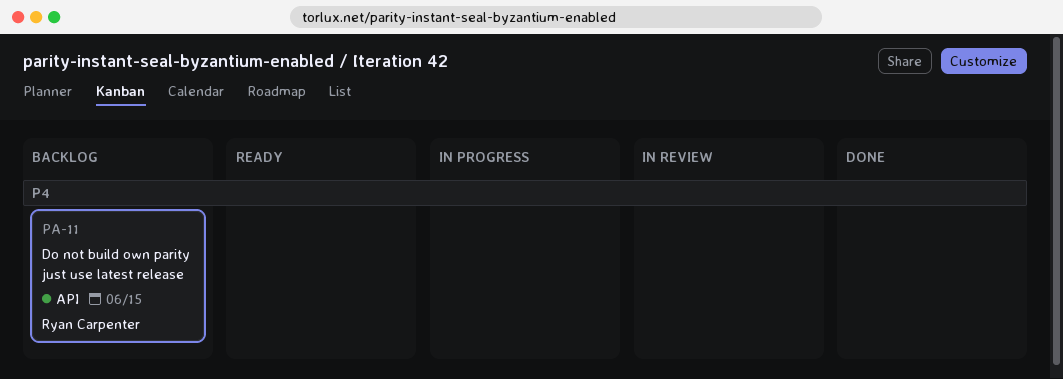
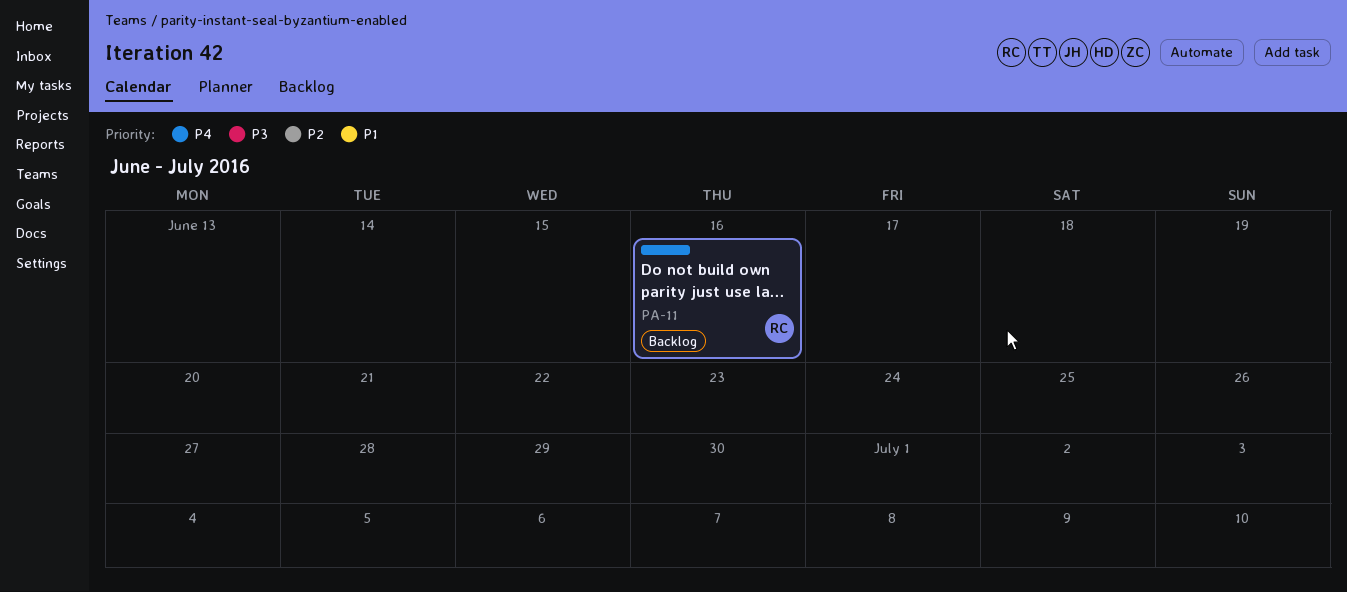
PA-11, due: Jun 15 -> Jun 16

